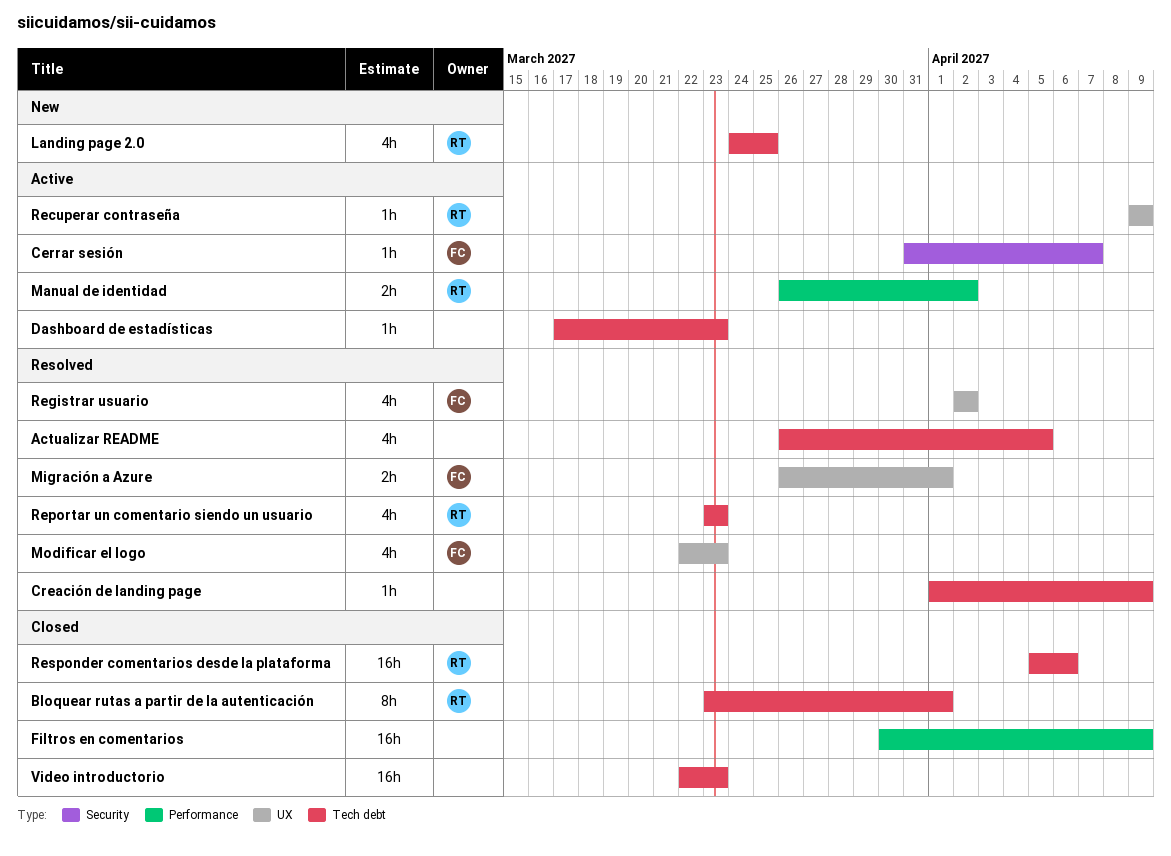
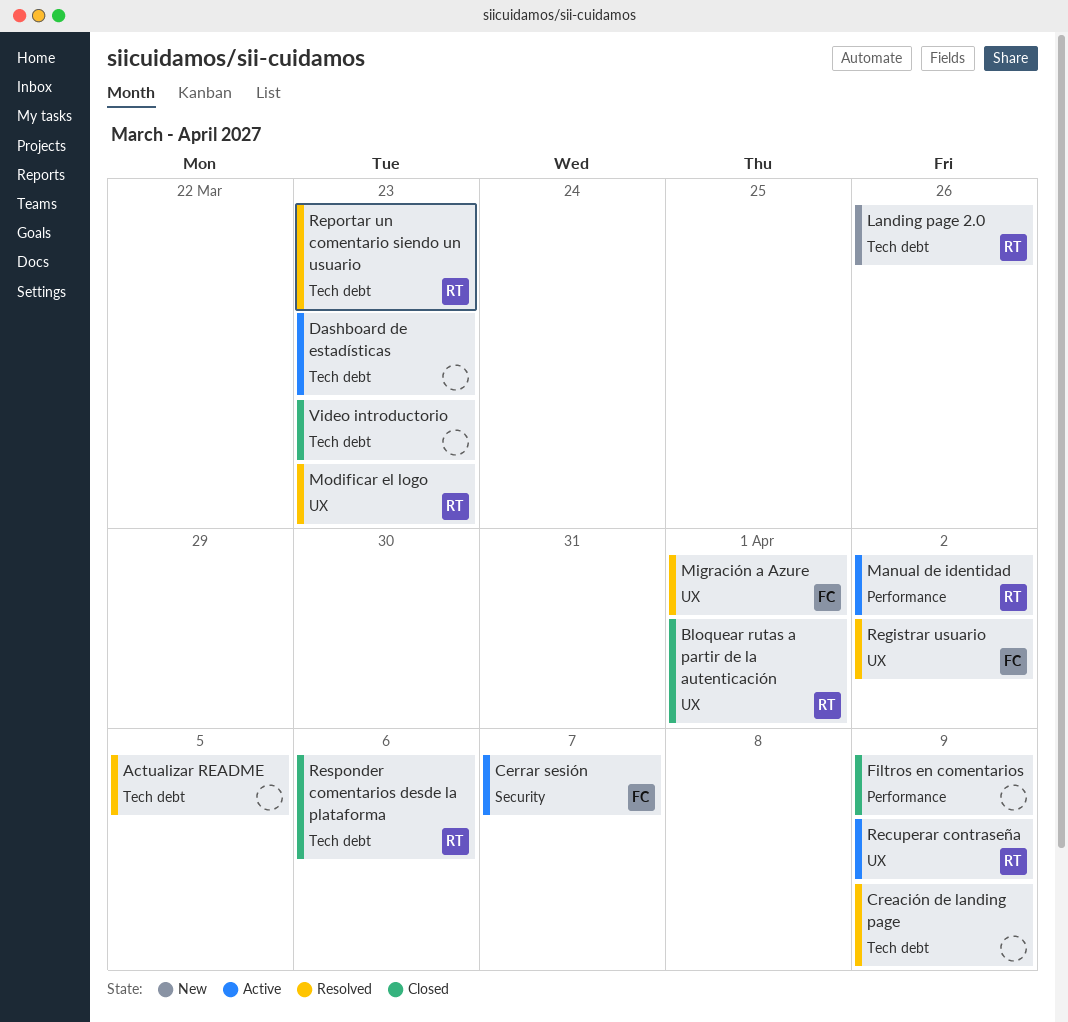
Bloquear rutas a partir de la autenticación, label: Tech debt -> UX
Landing page 2.0, due: Mar 25 -> Mar 26
Modificar el logo, owner: FC -> RT

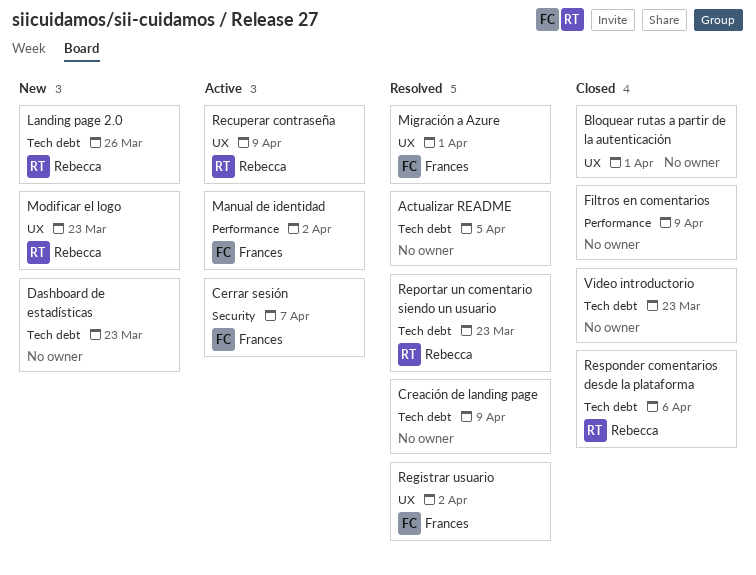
Bloquear rutas a partir de la autenticación, owner: Rebecca -> none
Dashboard de estadísticas, status: Active -> New
Manual de identidad, owner: Rebecca -> Frances
Modificar el logo, status: Resolved -> New

